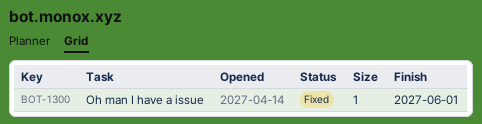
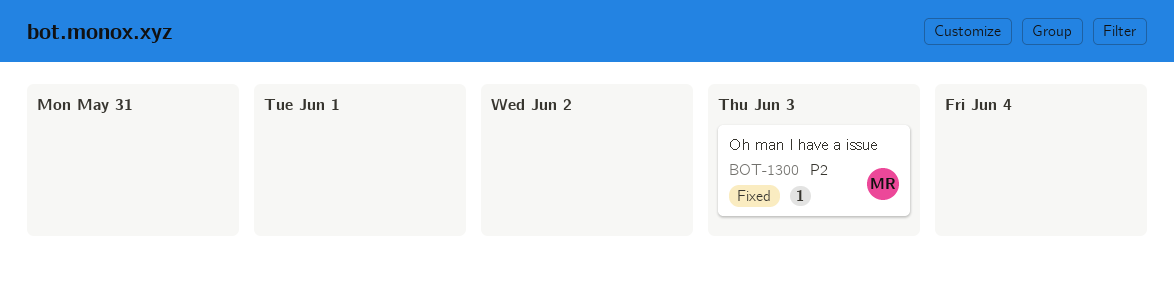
BOT-1300, due: Jun 1 -> Jun 3

